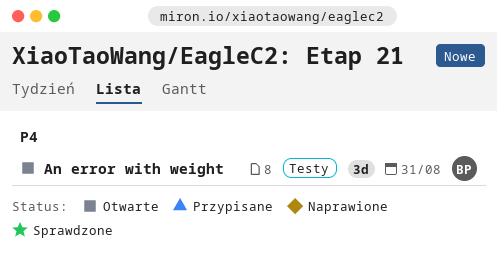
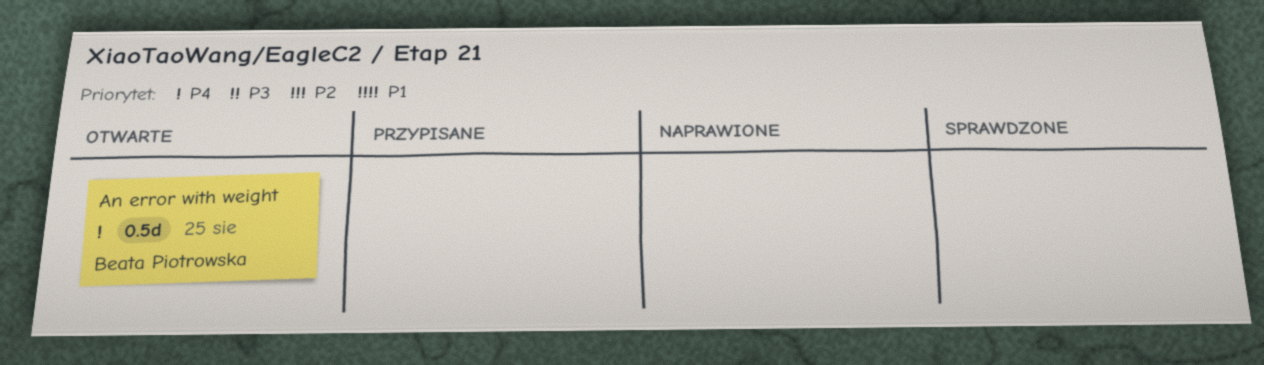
An error with weight, estimate: 3d -> 0.5d
An error with weight, due: Aug 31 -> Aug 25

